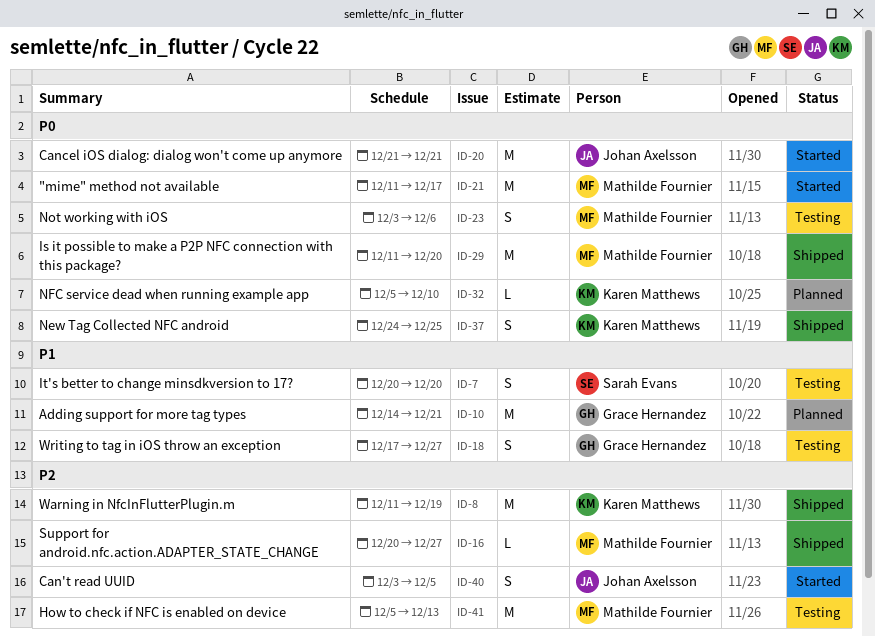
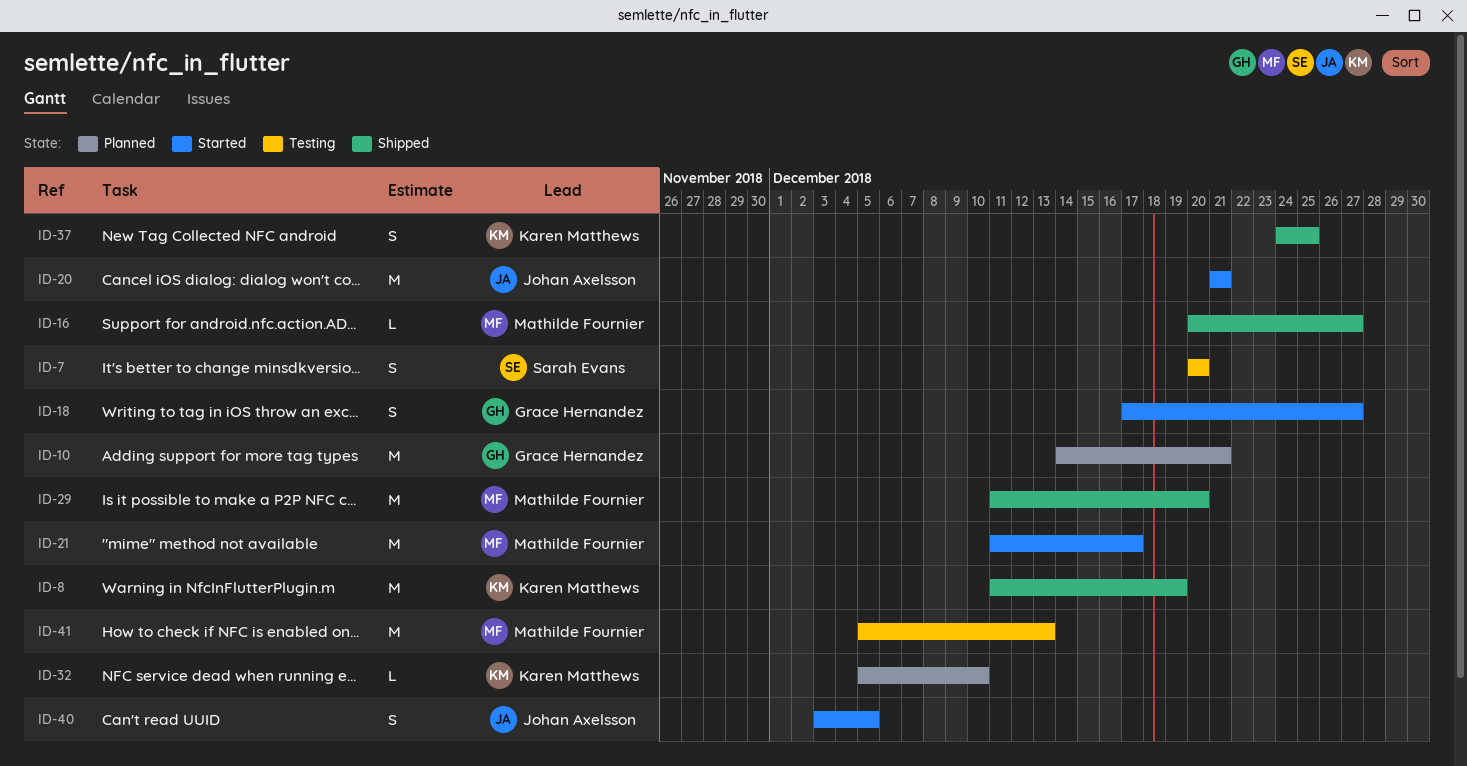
ID-18, status: Testing -> Started
ID-23: present -> none

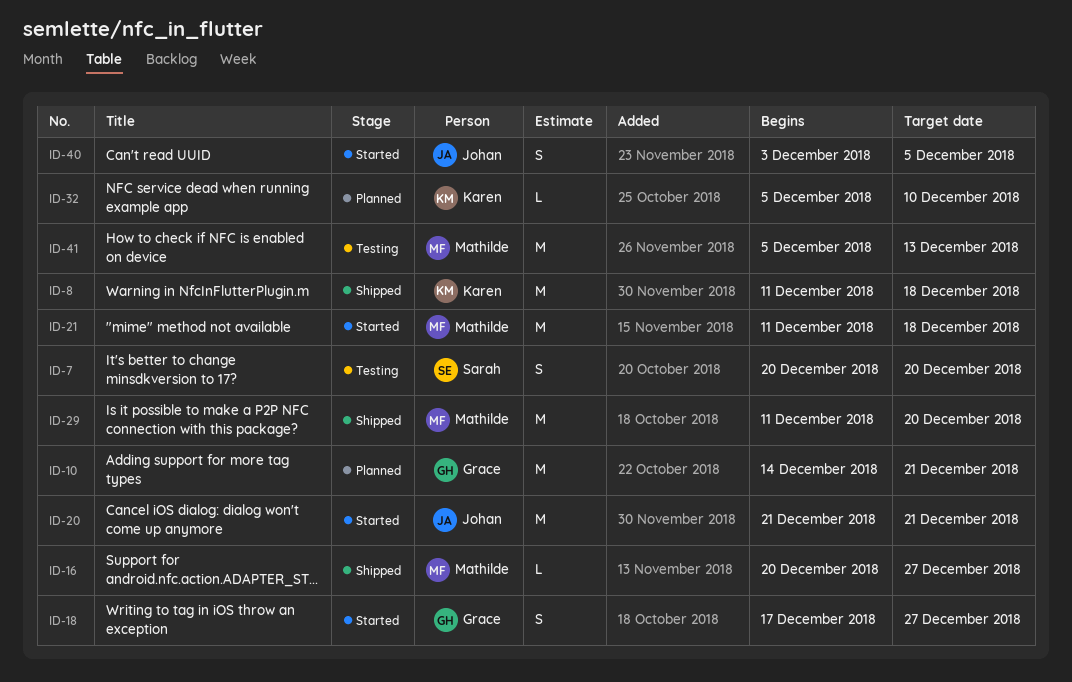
ID-8, due: Dec 19 -> Dec 18
ID-21, due: Dec 17 -> Dec 18
ID-37: present -> none

